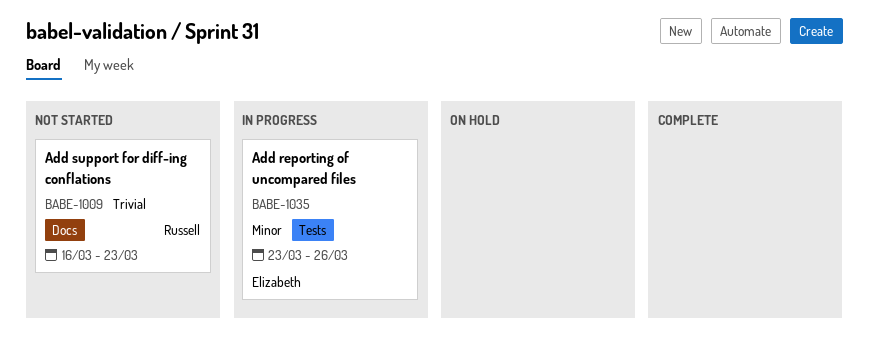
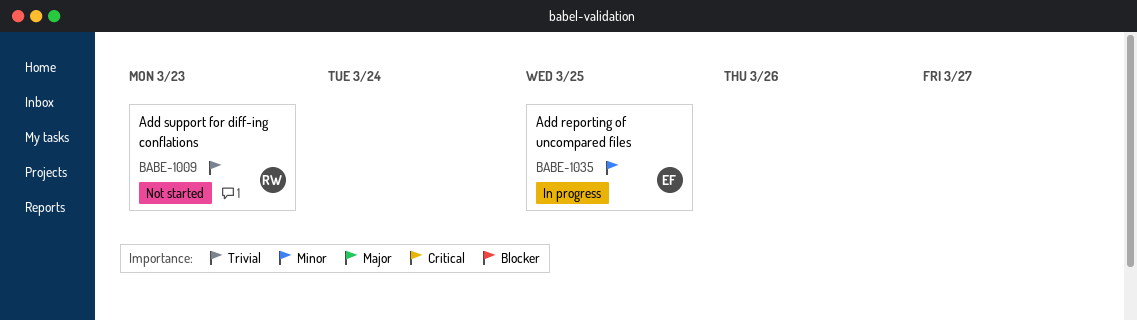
BABE-1035, due: Mar 26 -> Mar 25

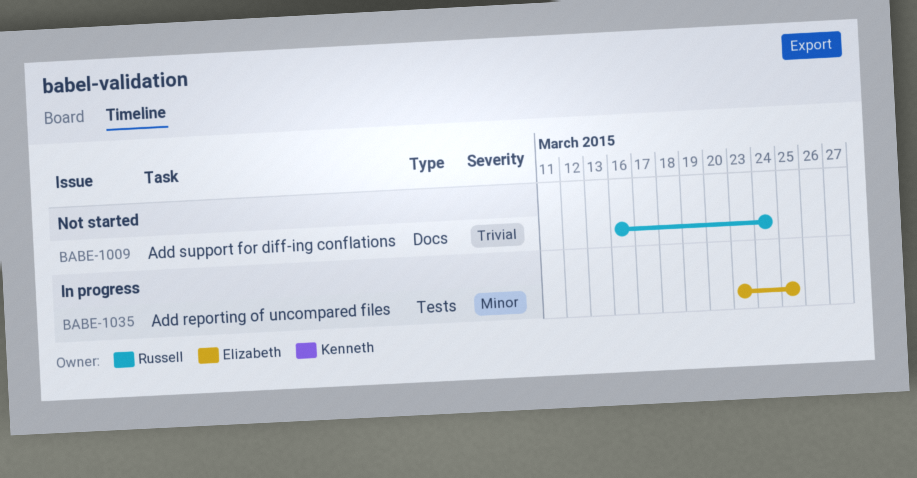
BABE-1009, due: Mar 23 -> Mar 24

